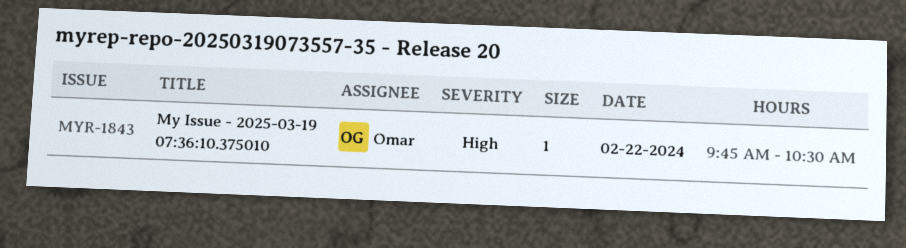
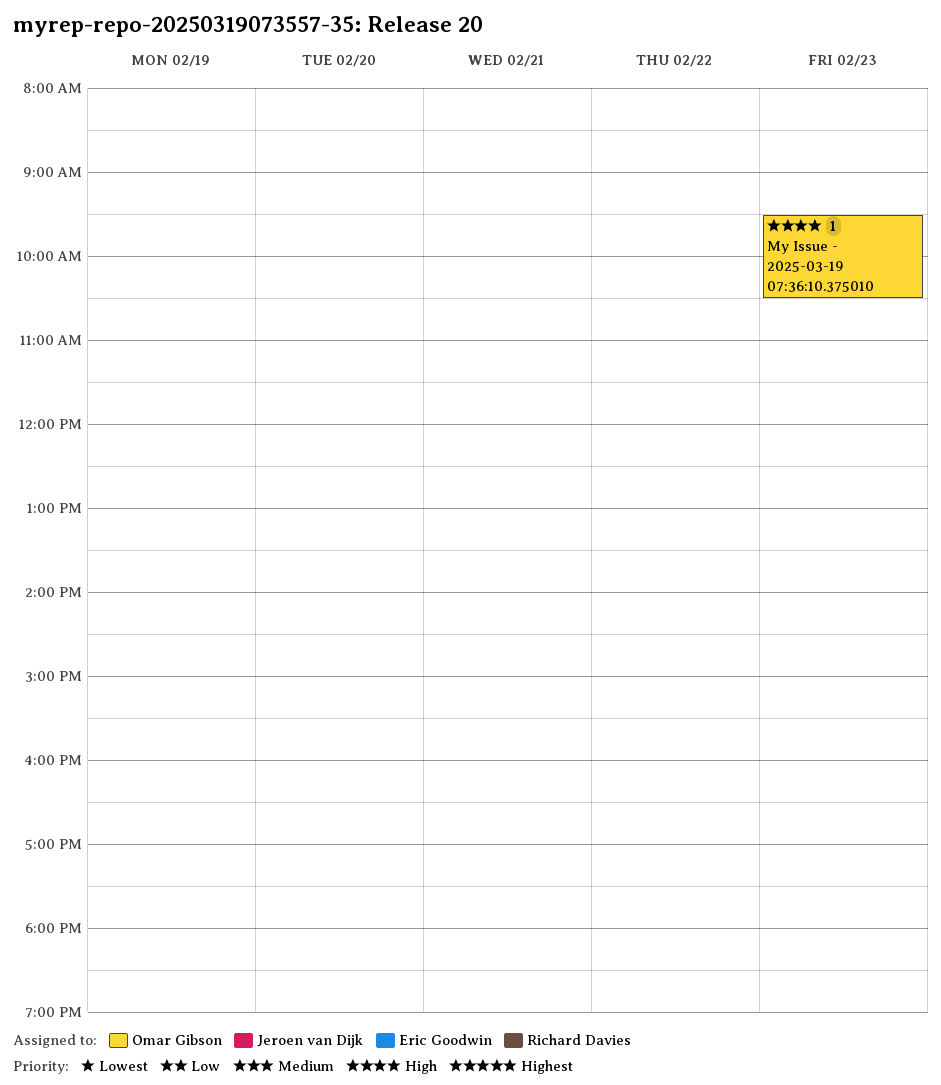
My Issue - 2025-03-19 07:36:10.375010, day: Feb 22 -> Feb 23
My Issue - 2025-03-19 07:36:10.375010, begins: 09:45 -> 09:30

